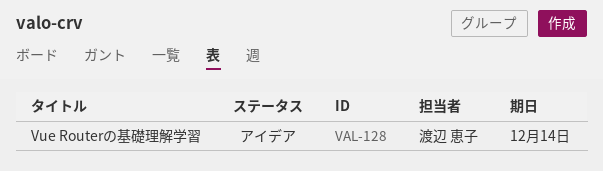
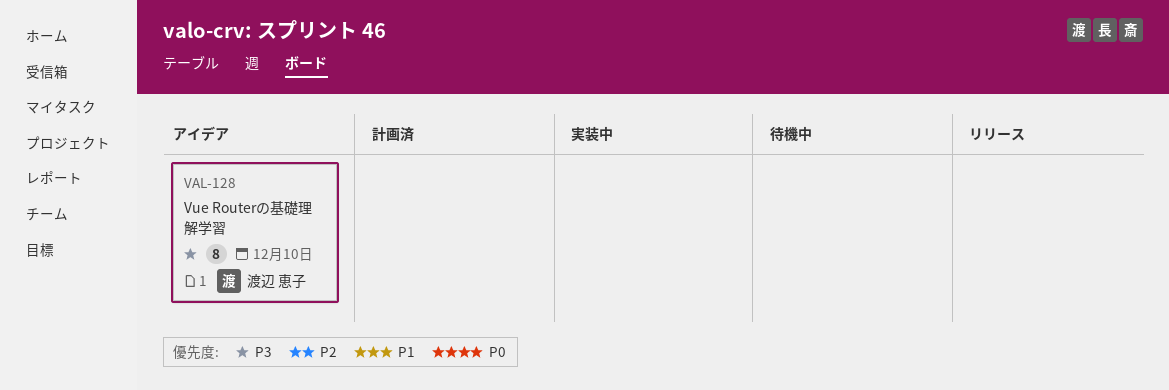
VAL-128, due: Dec 14 -> Dec 10

